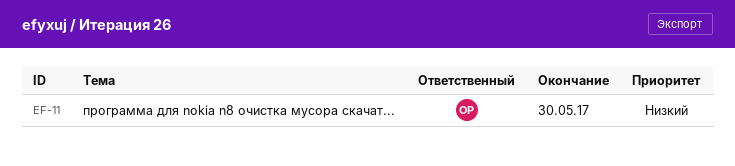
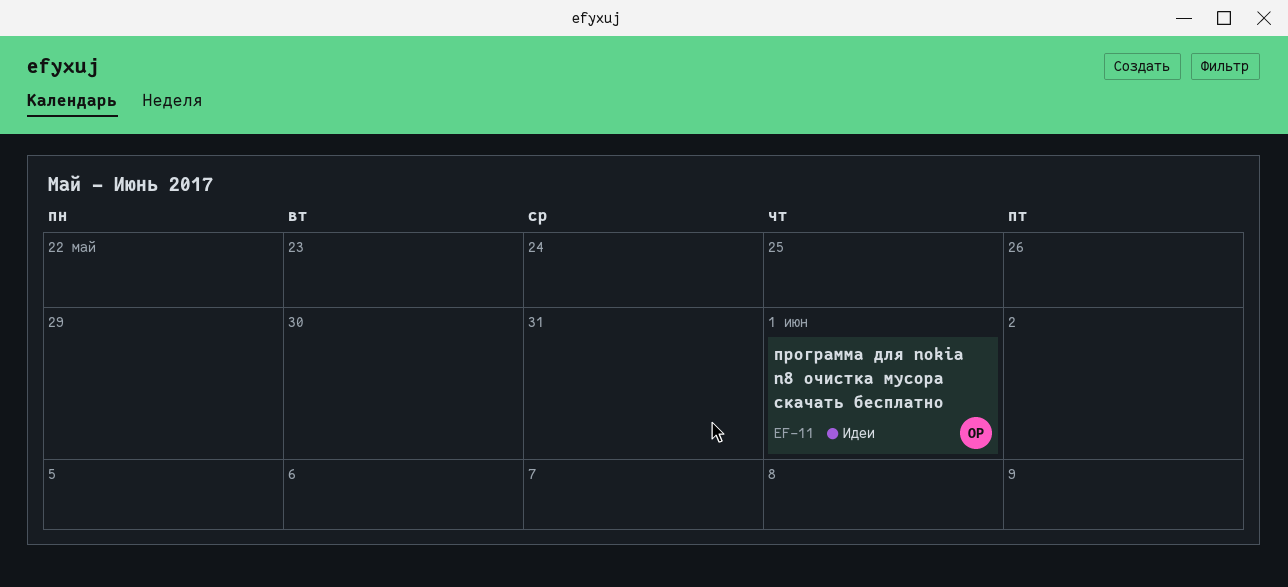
EF-11, due: May 30 -> Jun 1

